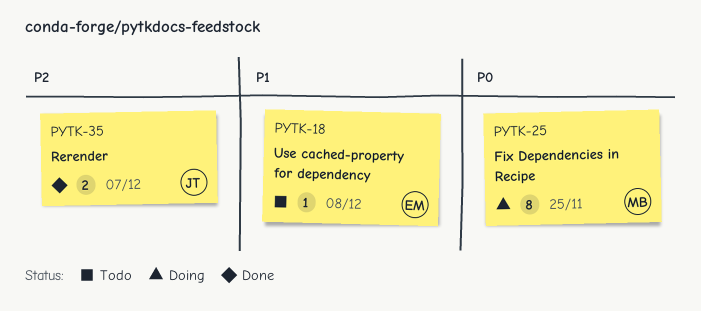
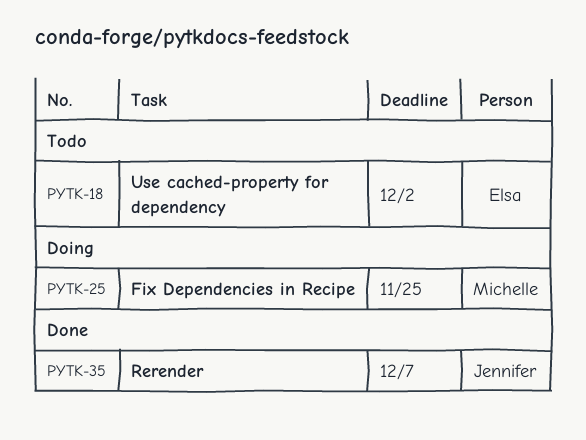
PYTK-18, due: Dec 8 -> Dec 2

